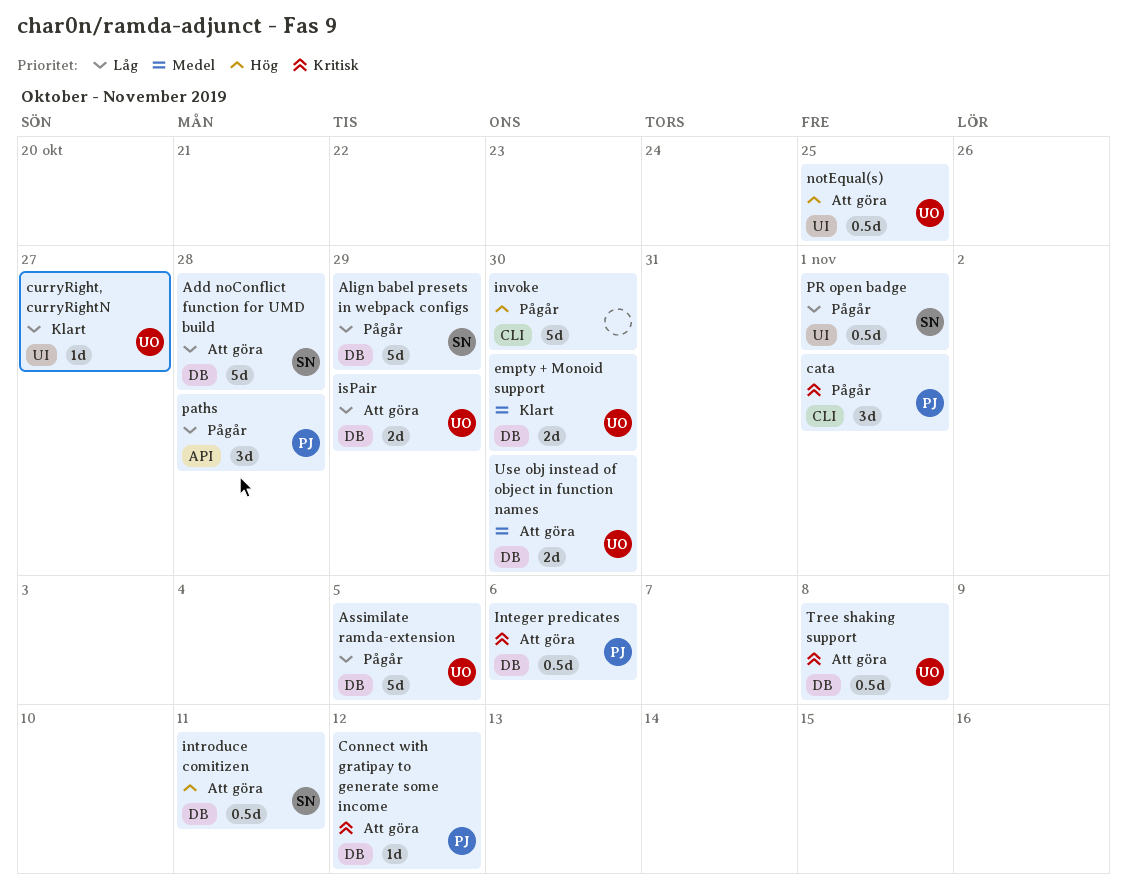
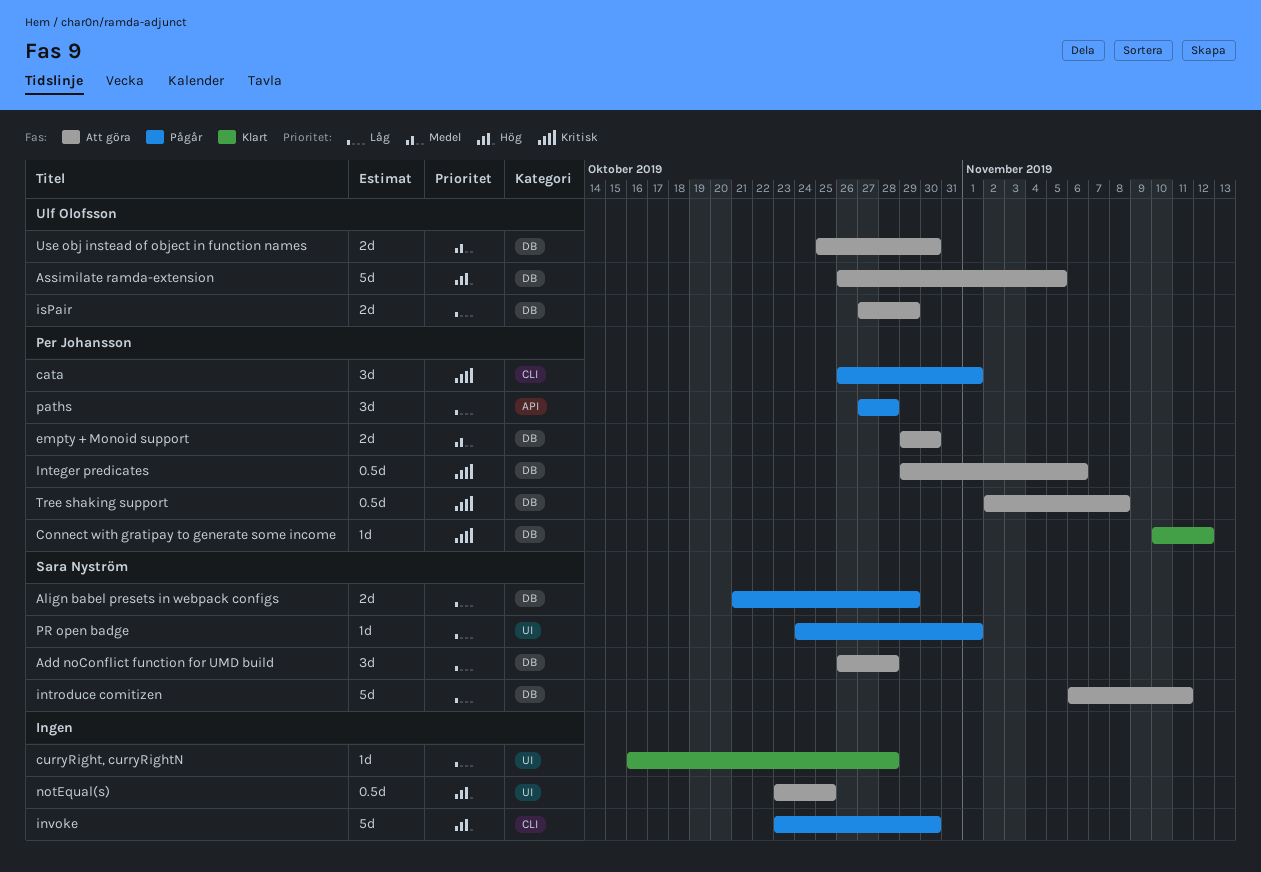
Add noConflict function for UMD build, estimate: 5d -> 3d
Align babel presets in webpack configs, estimate: 5d -> 2d
Assimilate ramda-extension, status: Pågår -> Att göra
Assimilate ramda-extension, priority: Låg -> Hög
Connect with gratipay to generate some income, status: Att göra -> Klart
curryRight, curryRightN, owner: Ulf Olofsson -> none
curryRight, curryRightN, due: Oct 27 -> Oct 28
empty + Monoid support, status: Klart -> Att göra
empty + Monoid support, owner: Ulf Olofsson -> Per Johansson
introduce comitizen, priority: Hög -> Låg
introduce comitizen, estimate: 0.5d -> 5d
notEqual(s), owner: Ulf Olofsson -> none
PR open badge, estimate: 0.5d -> 1d
Tree shaking support, owner: Ulf Olofsson -> Per Johansson

